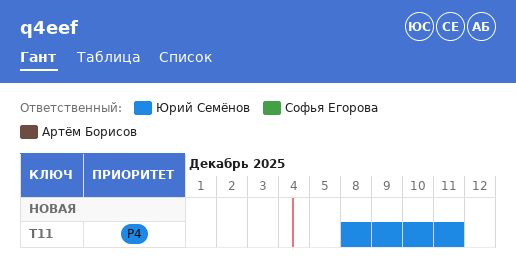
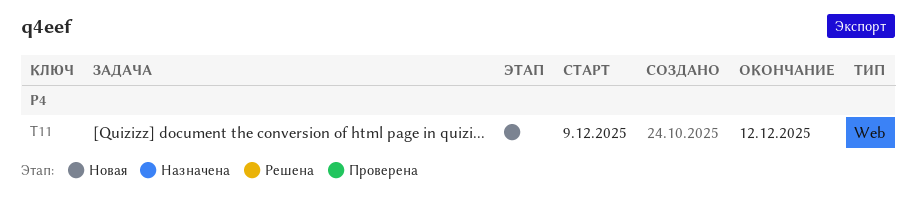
T11, start: Dec 8 -> Dec 9
T11, due: Dec 11 -> Dec 12

